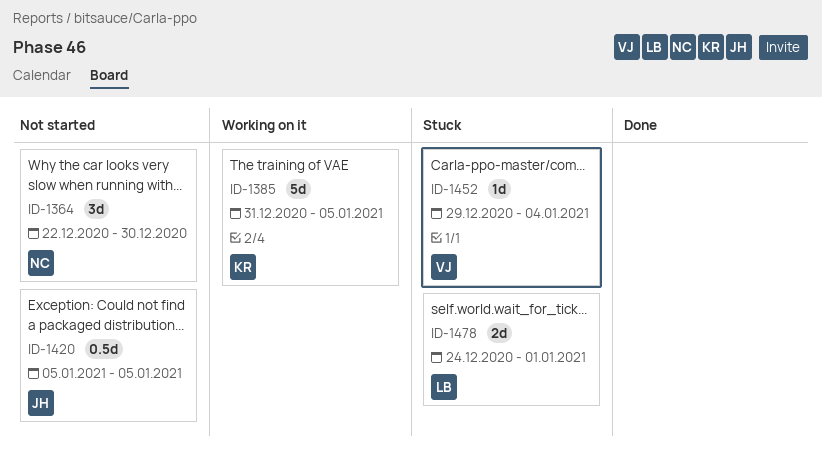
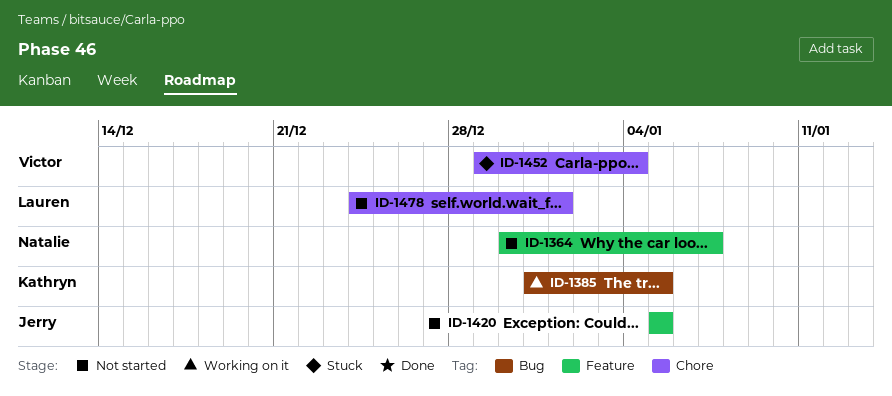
ID-1364, start: Dec 22 -> Dec 30
ID-1364, due: Dec 30 -> Jan 7
ID-1478, status: Stuck -> Not started

